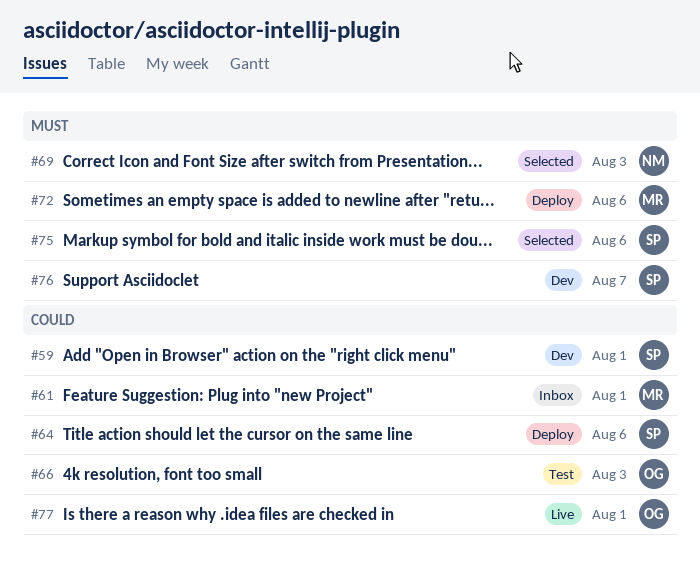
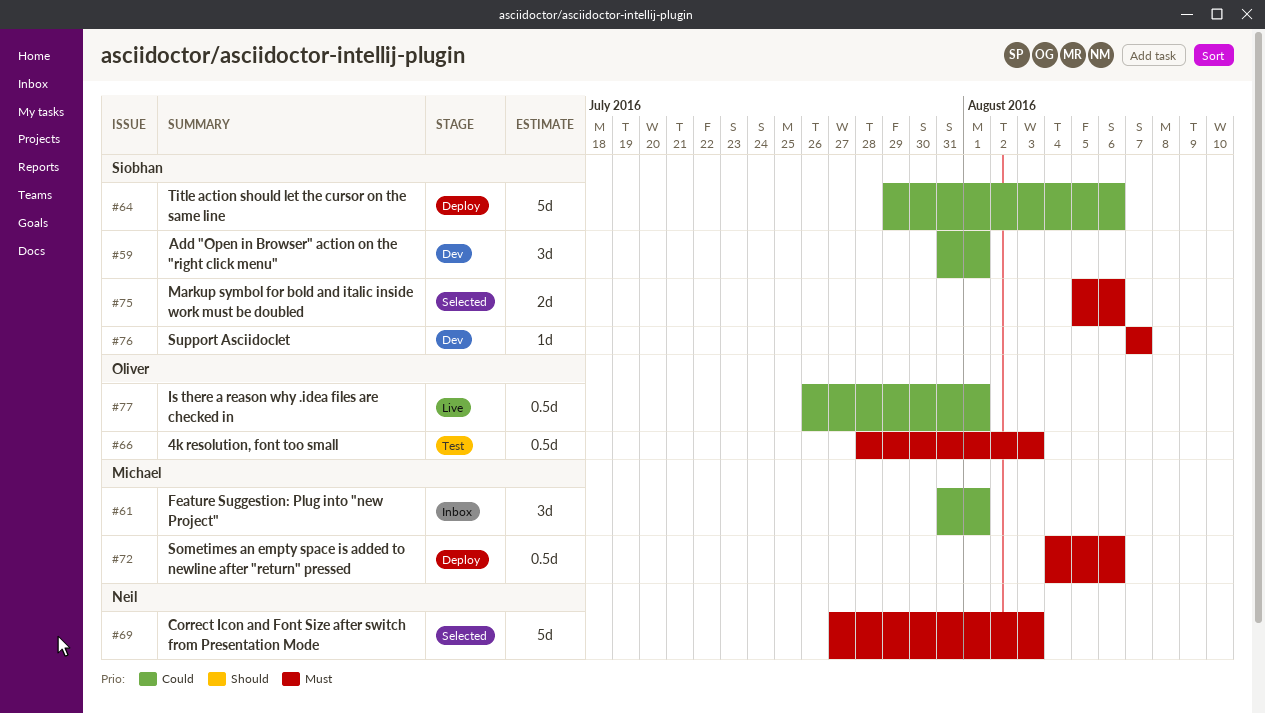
#66, priority: Could -> Must

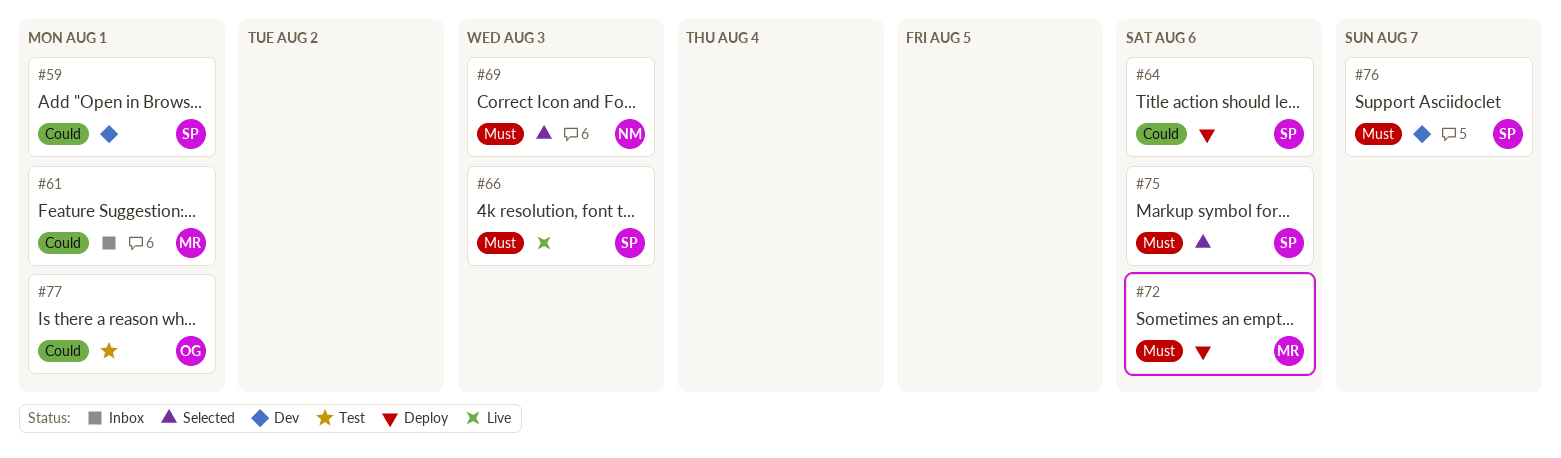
#66, status: Test -> Live
#66, owner: Oliver -> Siobhan
#77, status: Live -> Test

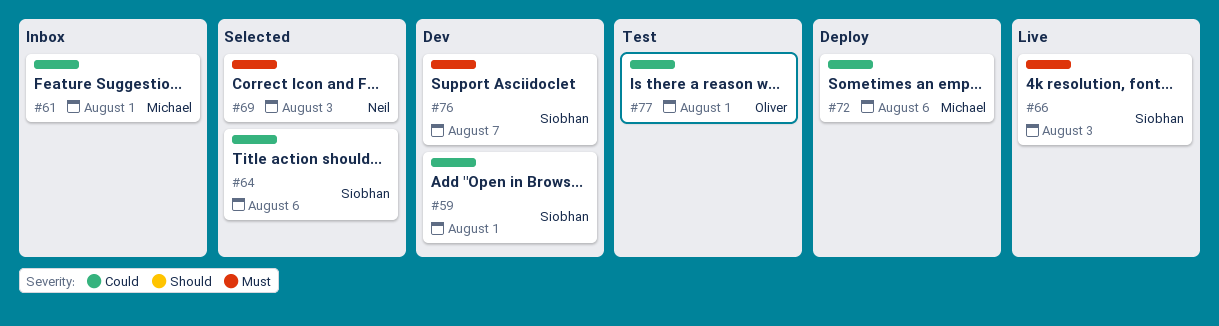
#64, status: Deploy -> Selected
#72, priority: Must -> Could
#75: present -> none

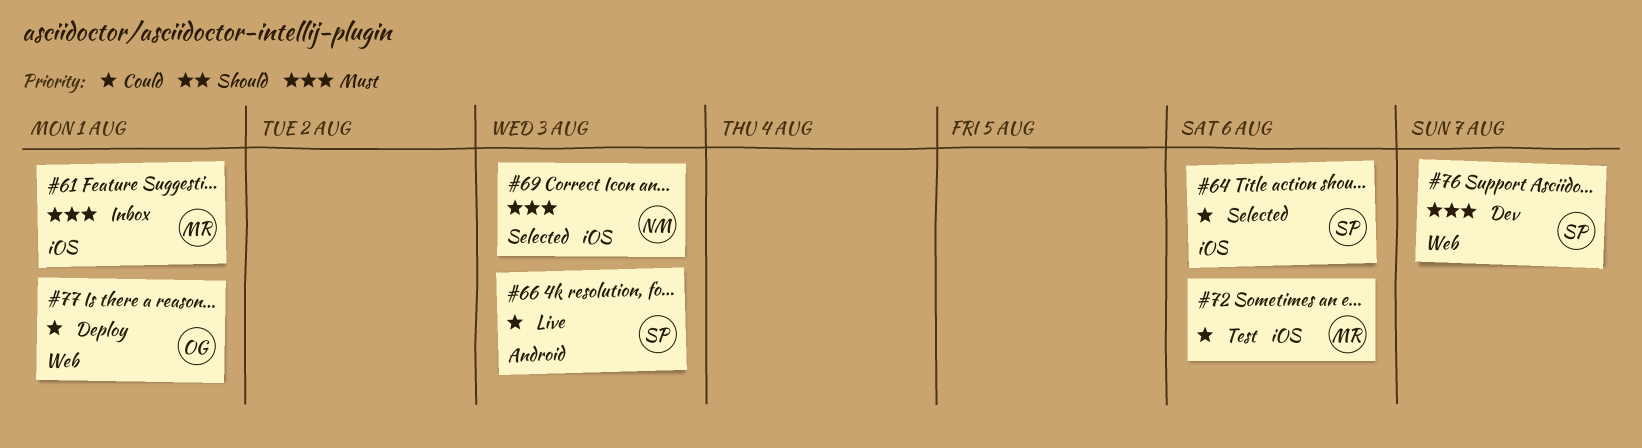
#59: present -> none
#61, priority: Could -> Must
#66, priority: Must -> Could
#72, status: Deploy -> Test
#77, status: Test -> Deploy

